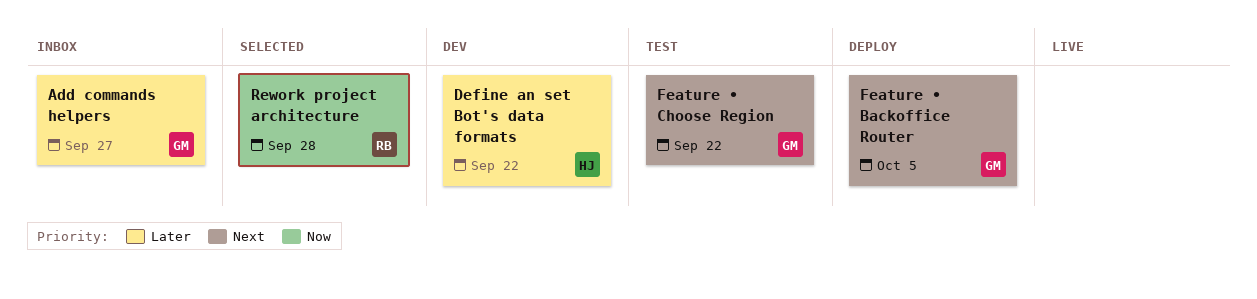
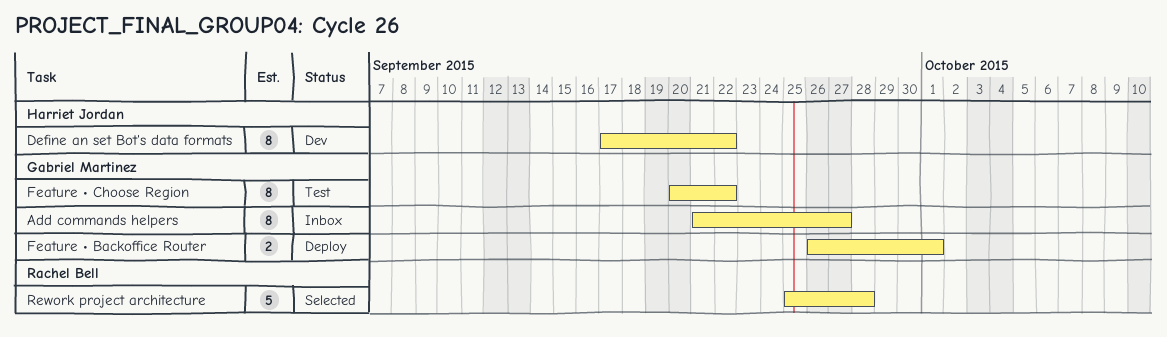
Feature • Backoffice Router, due: Oct 5 -> Oct 1

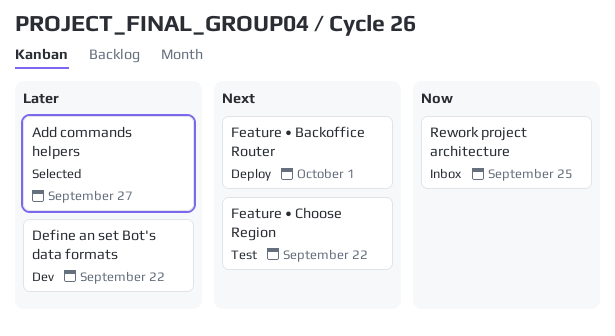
Add commands helpers, status: Inbox -> Selected
Rework project architecture, status: Selected -> Inbox
Rework project architecture, due: Sep 28 -> Sep 25

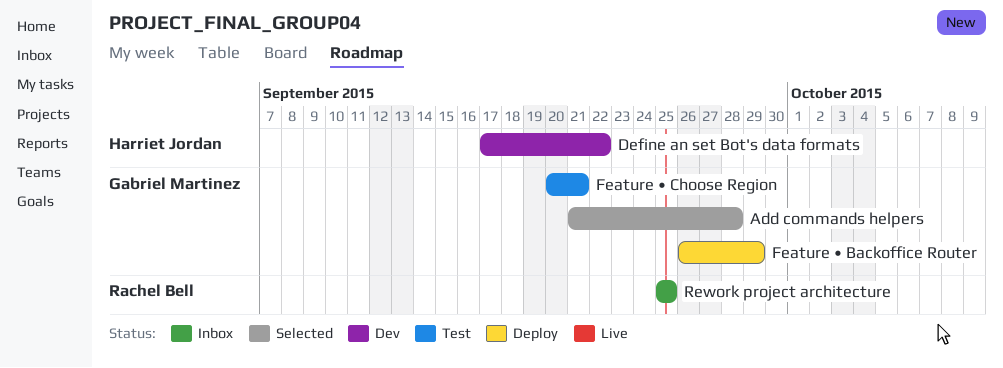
Add commands helpers, due: Sep 27 -> Sep 28
Feature • Backoffice Router, due: Oct 1 -> Sep 29
Feature • Choose Region, due: Sep 22 -> Sep 21

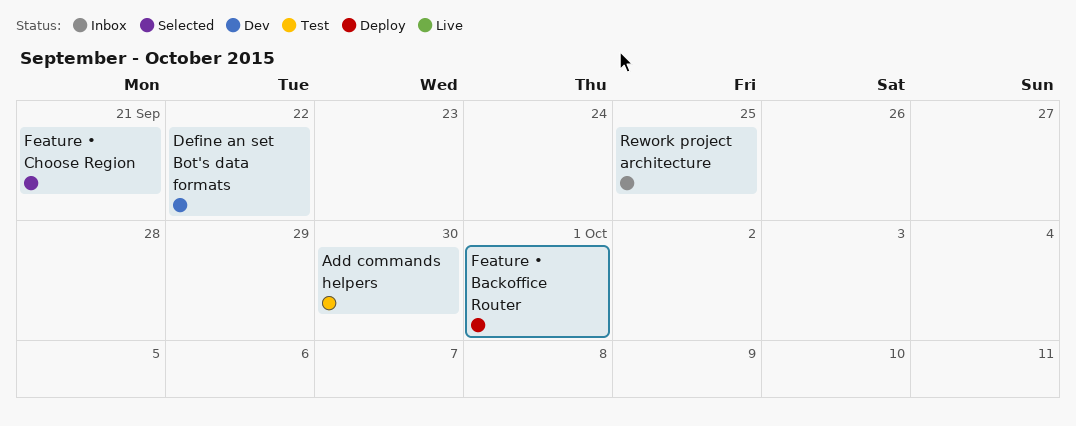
Add commands helpers, status: Selected -> Test
Add commands helpers, due: Sep 28 -> Sep 30
Feature • Backoffice Router, due: Sep 29 -> Oct 1
Feature • Choose Region, status: Test -> Selected

